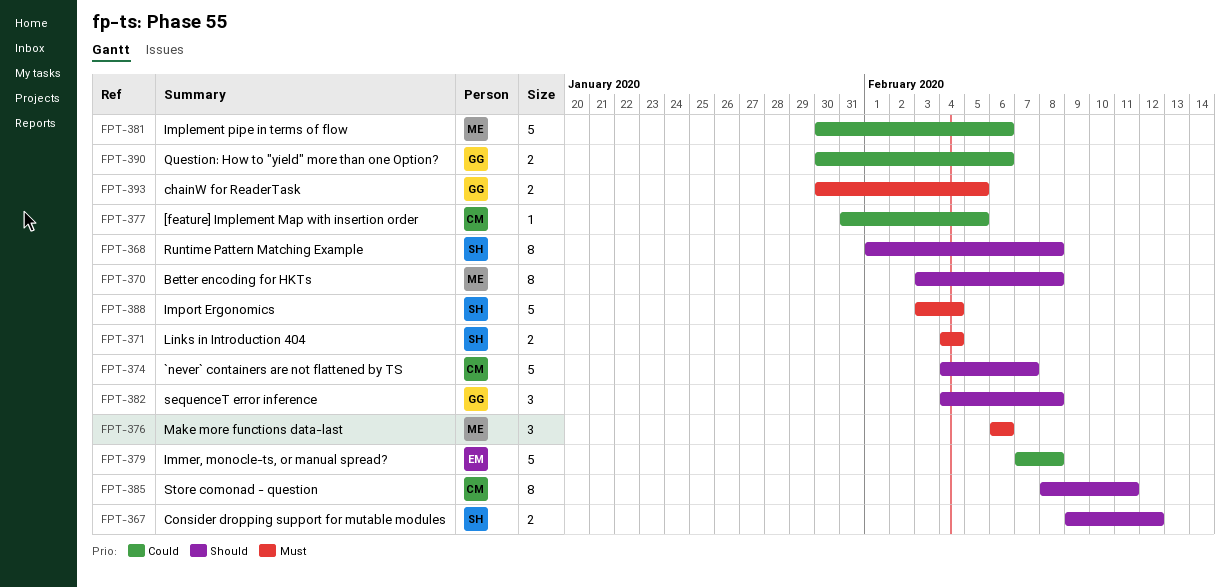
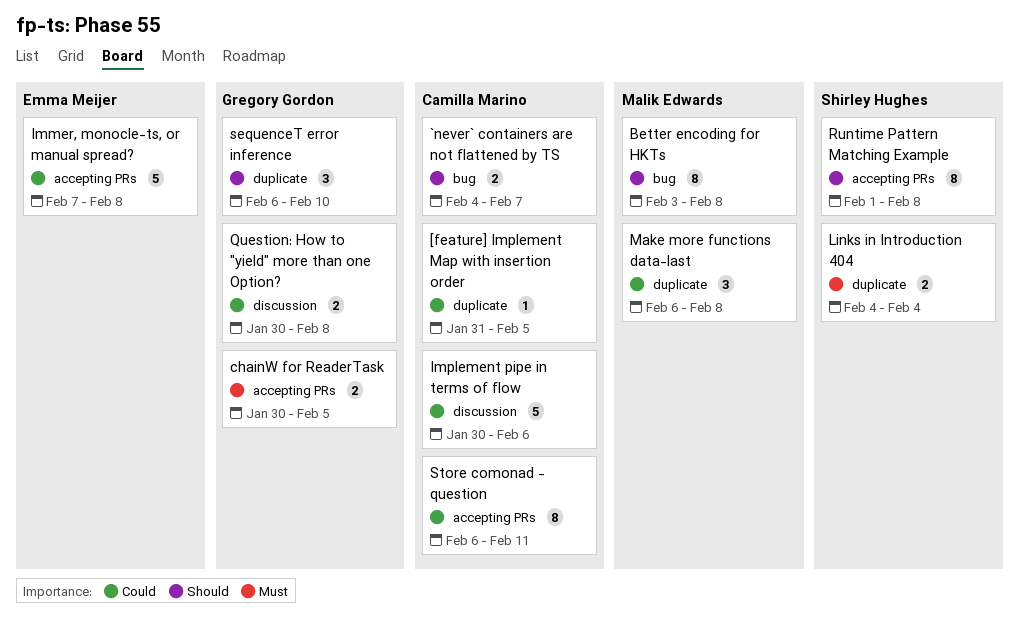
`never` containers are not flattened by TS, estimate: 5 -> 2
Consider dropping support for mutable modules: present -> none
Implement pipe in terms of flow, owner: Malik Edwards -> Camilla Marino
Import Ergonomics: present -> none
Make more functions data-last, priority: Must -> Could
Make more functions data-last, due: Feb 6 -> Feb 8
Question: How to "yield" more than one Option?, due: Feb 6 -> Feb 8
sequenceT error inference, start: Feb 4 -> Feb 6
sequenceT error inference, due: Feb 8 -> Feb 10
Store comonad - question, priority: Should -> Could
Store comonad - question, start: Feb 8 -> Feb 6

